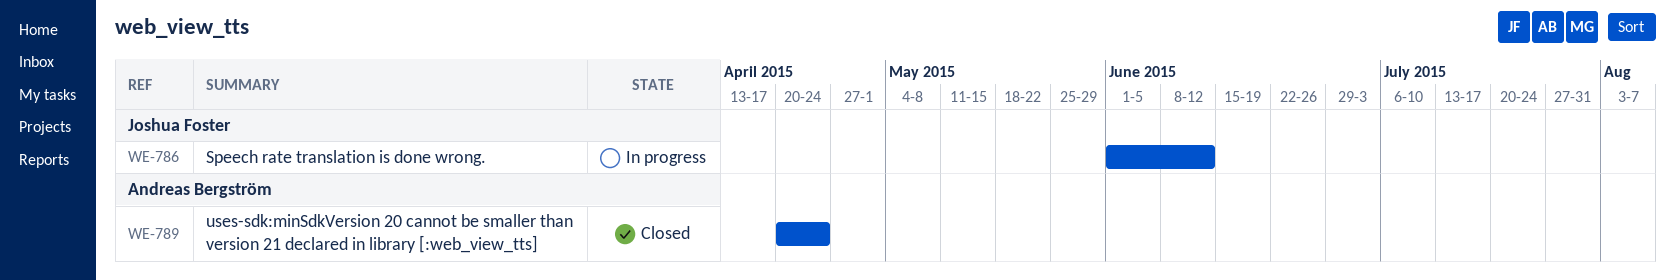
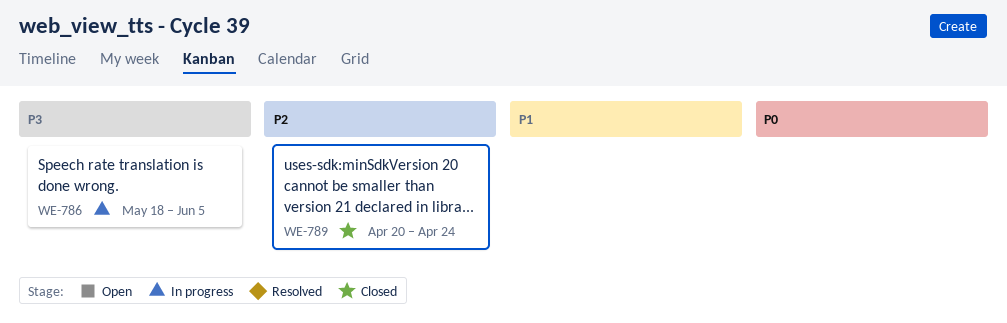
WE-786, start: Jun 1 -> May 18
WE-786, due: Jun 12 -> Jun 5

